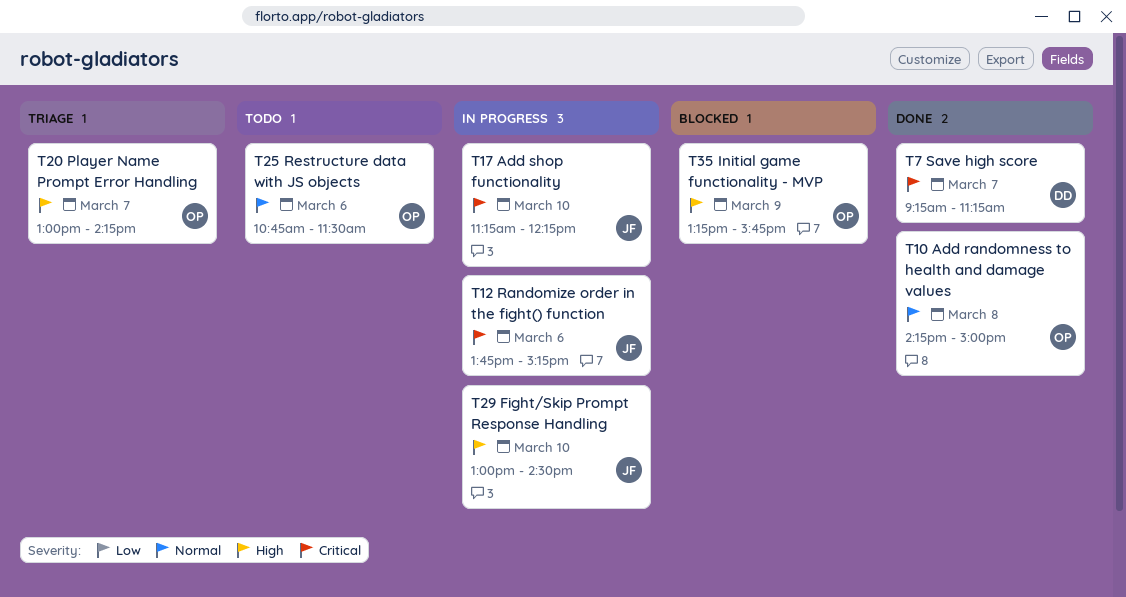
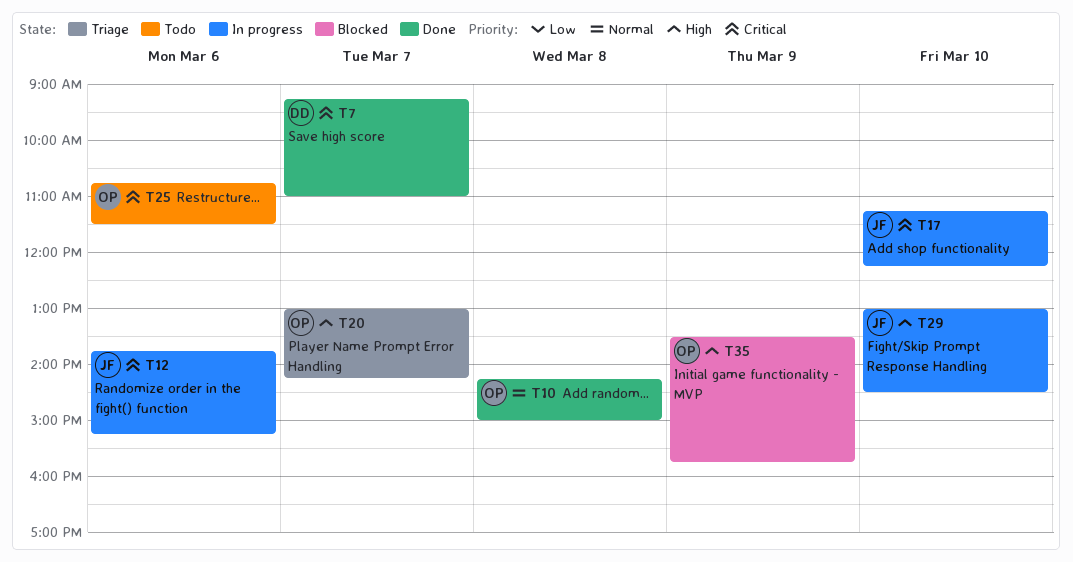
T7, ends: 11:15 -> 11:00
T25, priority: Normal -> Critical
T35, begins: 13:15 -> 13:30

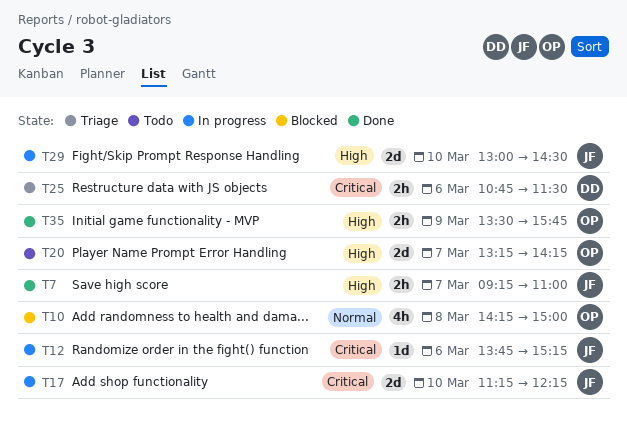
T7, owner: DD -> JF
T7, priority: Critical -> High
T10, status: Done -> Blocked
T20, status: Triage -> Todo
T20, begins: 13:00 -> 13:15
T25, status: Todo -> Triage
T25, owner: OP -> DD
T35, status: Blocked -> Done

